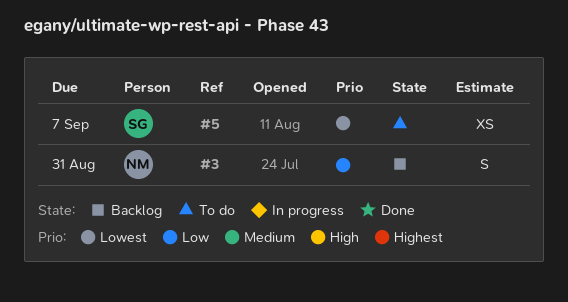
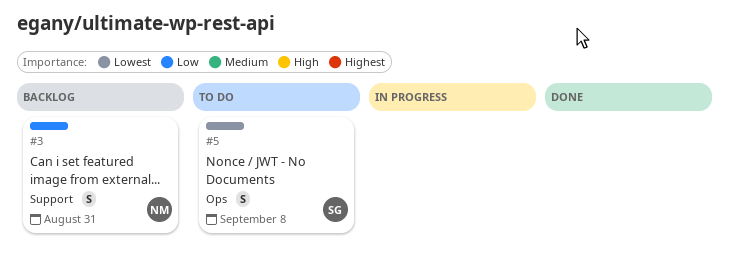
#5, estimate: XS -> S
#5, due: Sep 7 -> Sep 8

